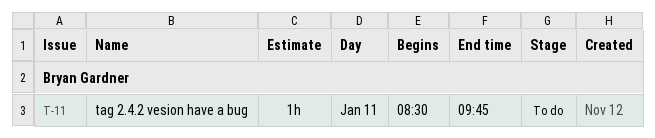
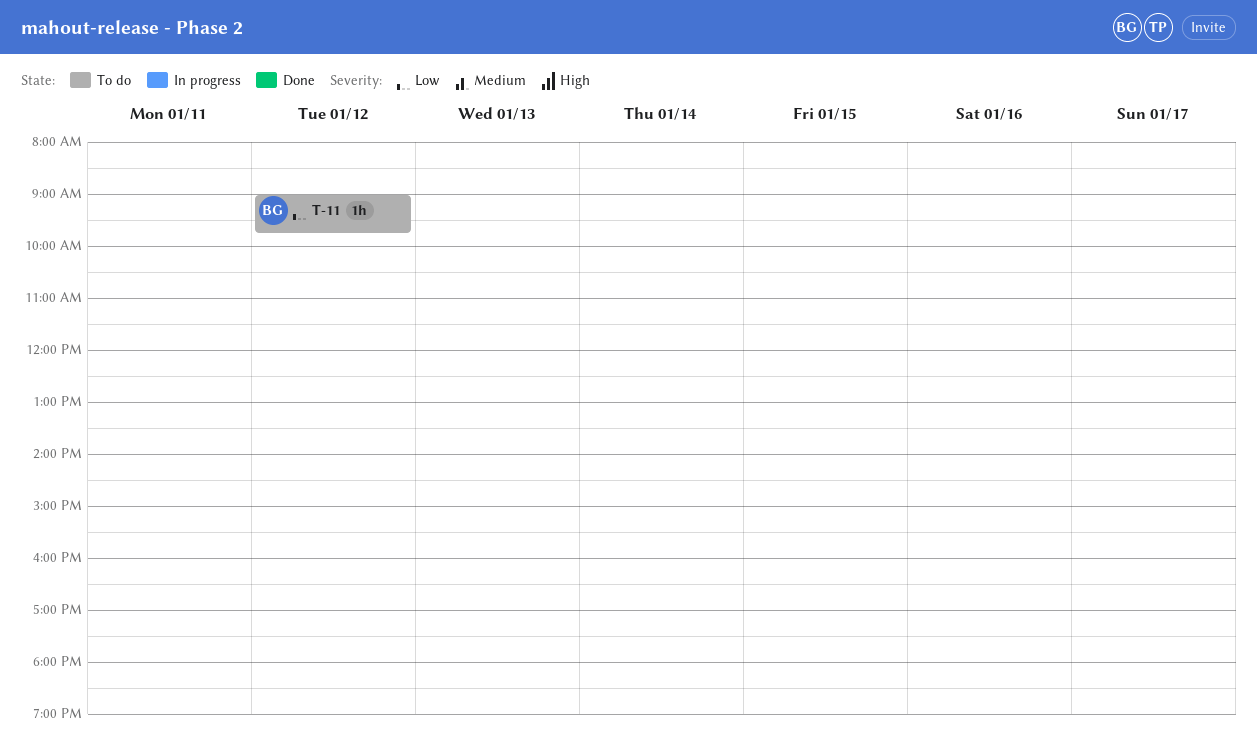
T-11, day: Jan 11 -> Jan 12
T-11, begins: 08:30 -> 09:00

